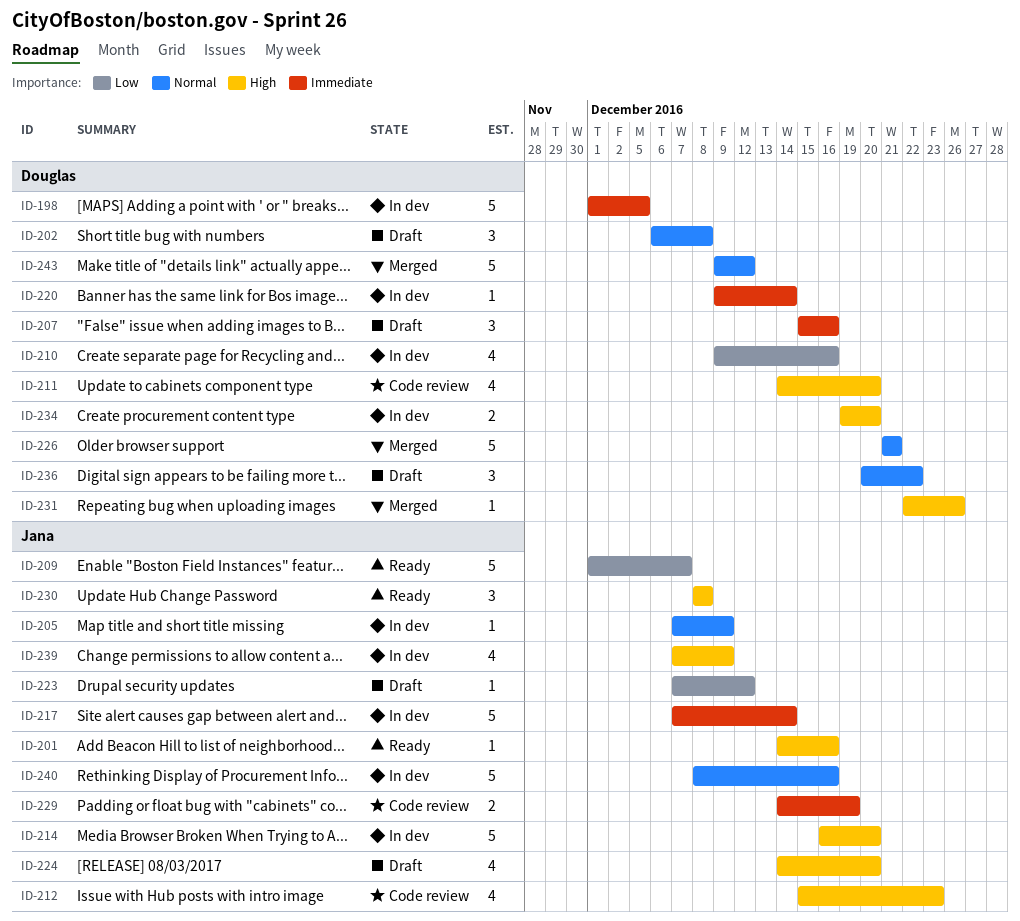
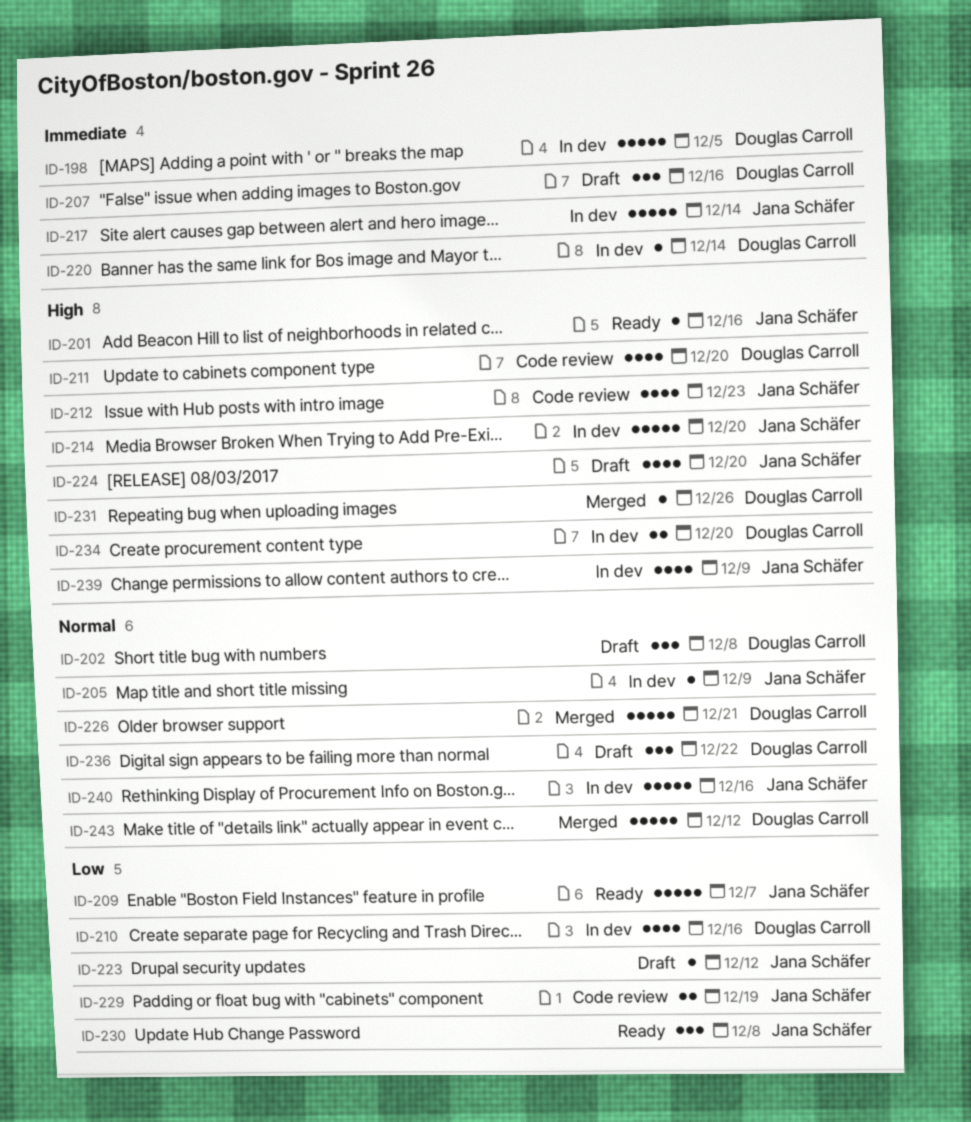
ID-229, priority: Immediate -> Low
ID-230, priority: High -> Low

